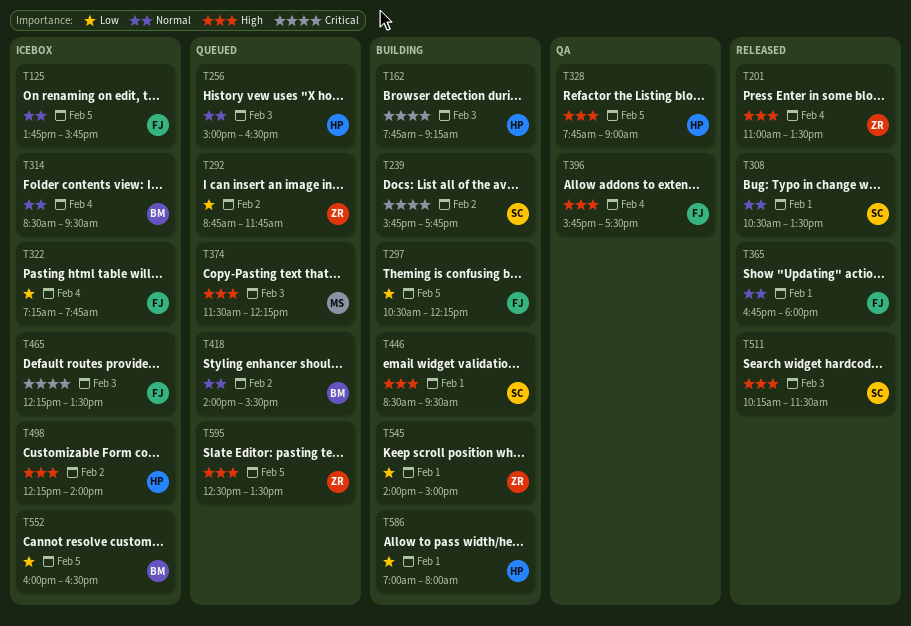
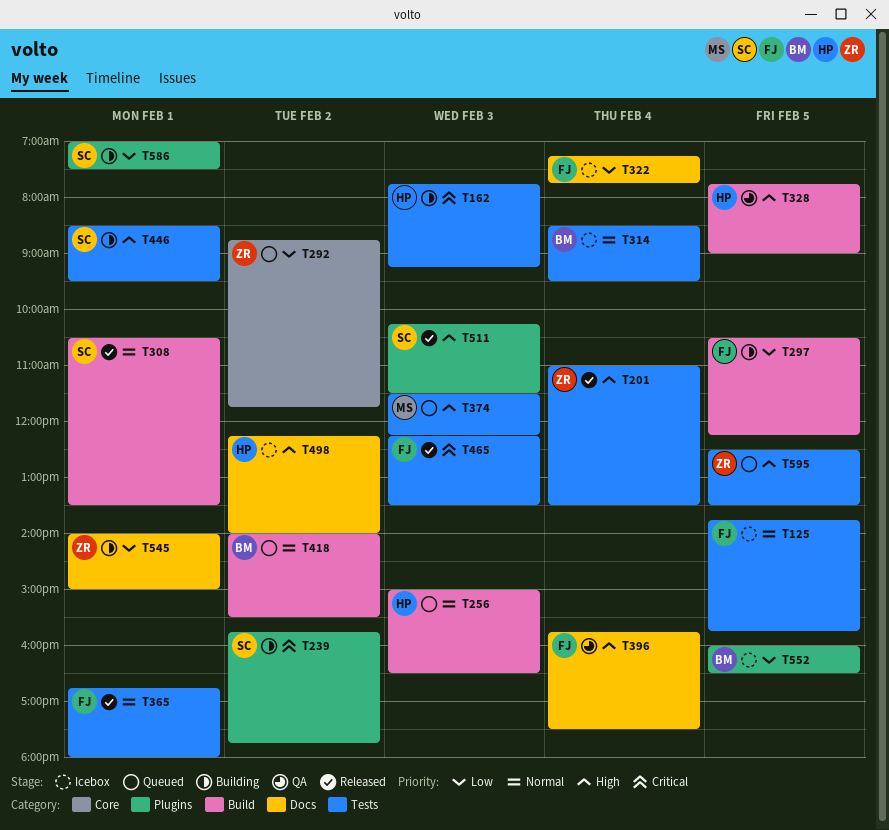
T465, status: Icebox -> Released
T586, owner: HP -> SC
T586, ends: 08:00 -> 07:30

